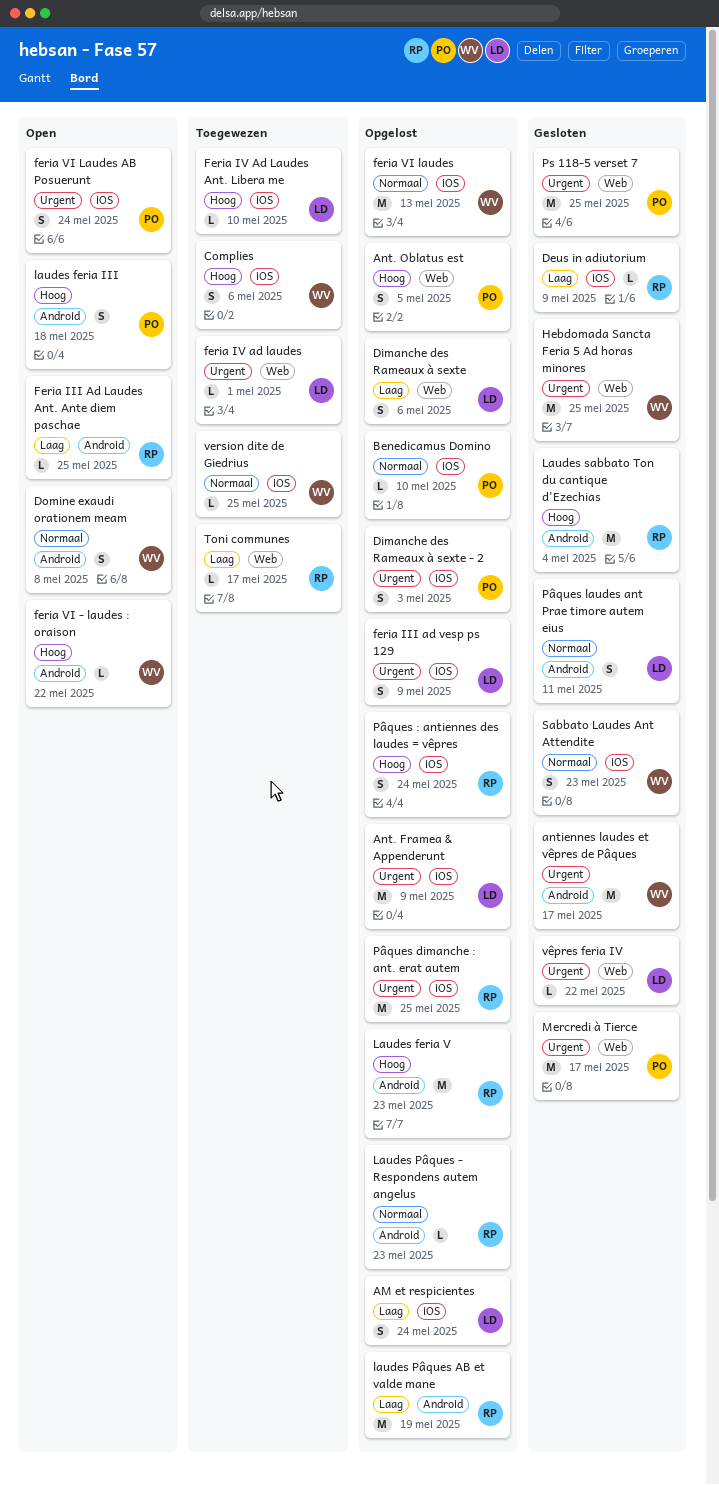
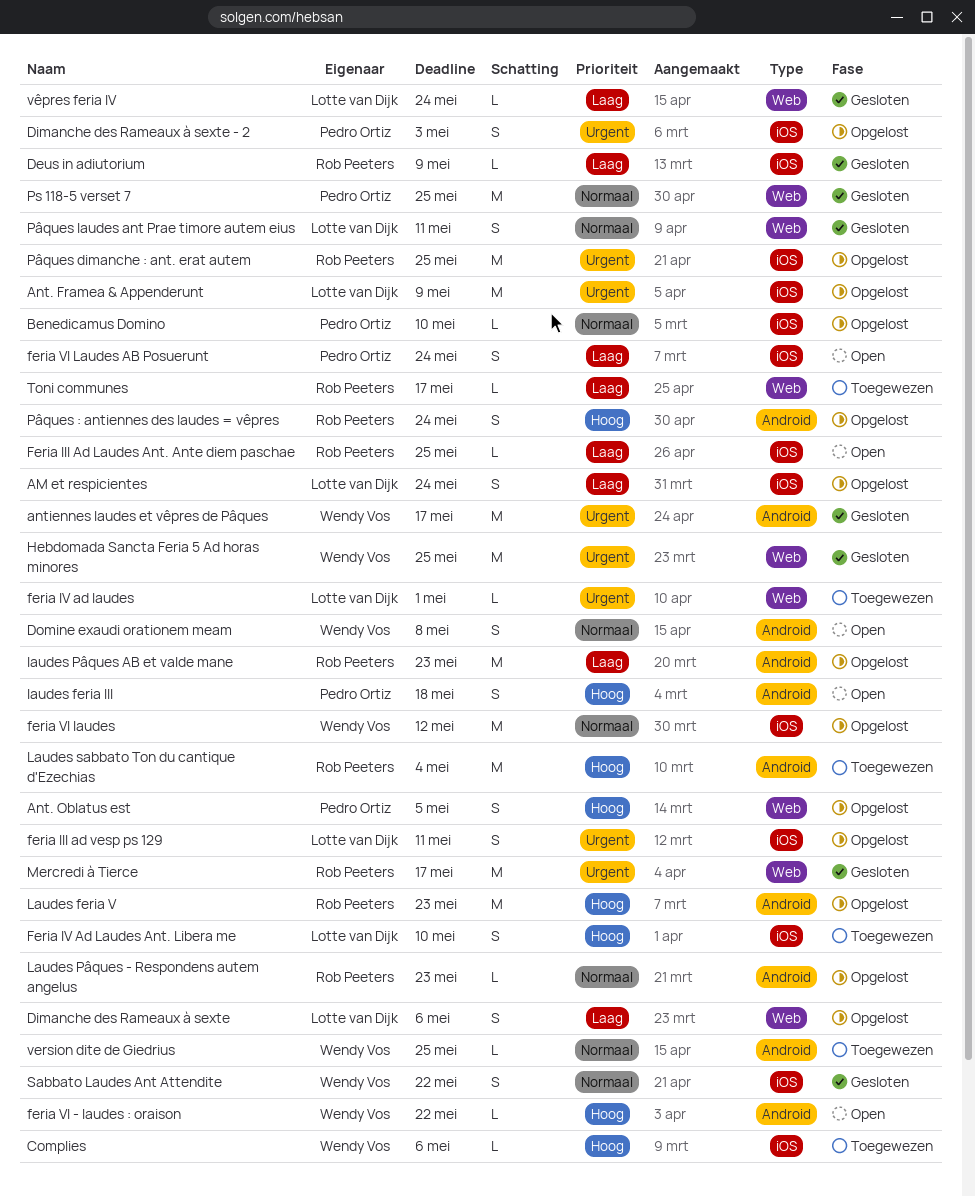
Complies, estimate: S -> L
Feria III Ad Laudes Ant. Ante diem paschae, label: Android -> iOS
feria III ad vesp ps 129, due: May 9 -> May 11
Feria IV Ad Laudes Ant. Libera me, estimate: L -> S
feria VI laudes, due: May 13 -> May 12
feria VI Laudes AB Posuerunt, priority: Urgent -> Laag
laudes Pâques AB et valde mane, due: May 19 -> May 23
Laudes sabbato Ton du cantique d'Ezechias, status: Gesloten -> Toegewezen
Mercredi à Tierce, owner: Pedro Ortiz -> Rob Peeters
Ps 118-5 verset 7, priority: Urgent -> Normaal
Pâques : antiennes des laudes = vêpres, label: iOS -> Android
Pâques laudes ant Prae timore autem eius, label: Android -> Web
Sabbato Laudes Ant Attendite, due: May 23 -> May 22
version dite de Giedrius, label: iOS -> Android
vêpres feria IV, priority: Urgent -> Laag
vêpres feria IV, due: May 22 -> May 24

